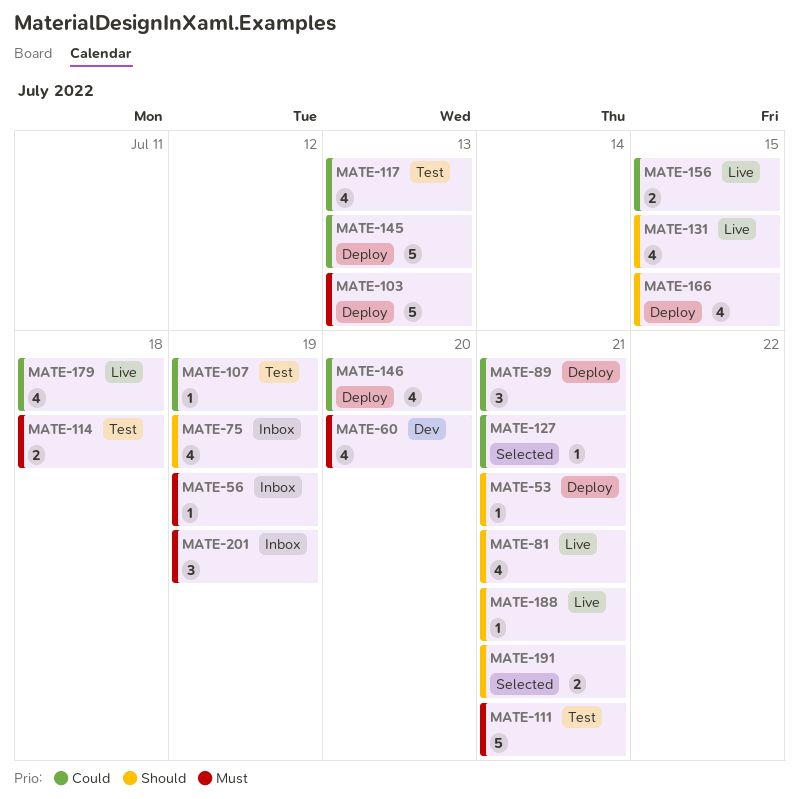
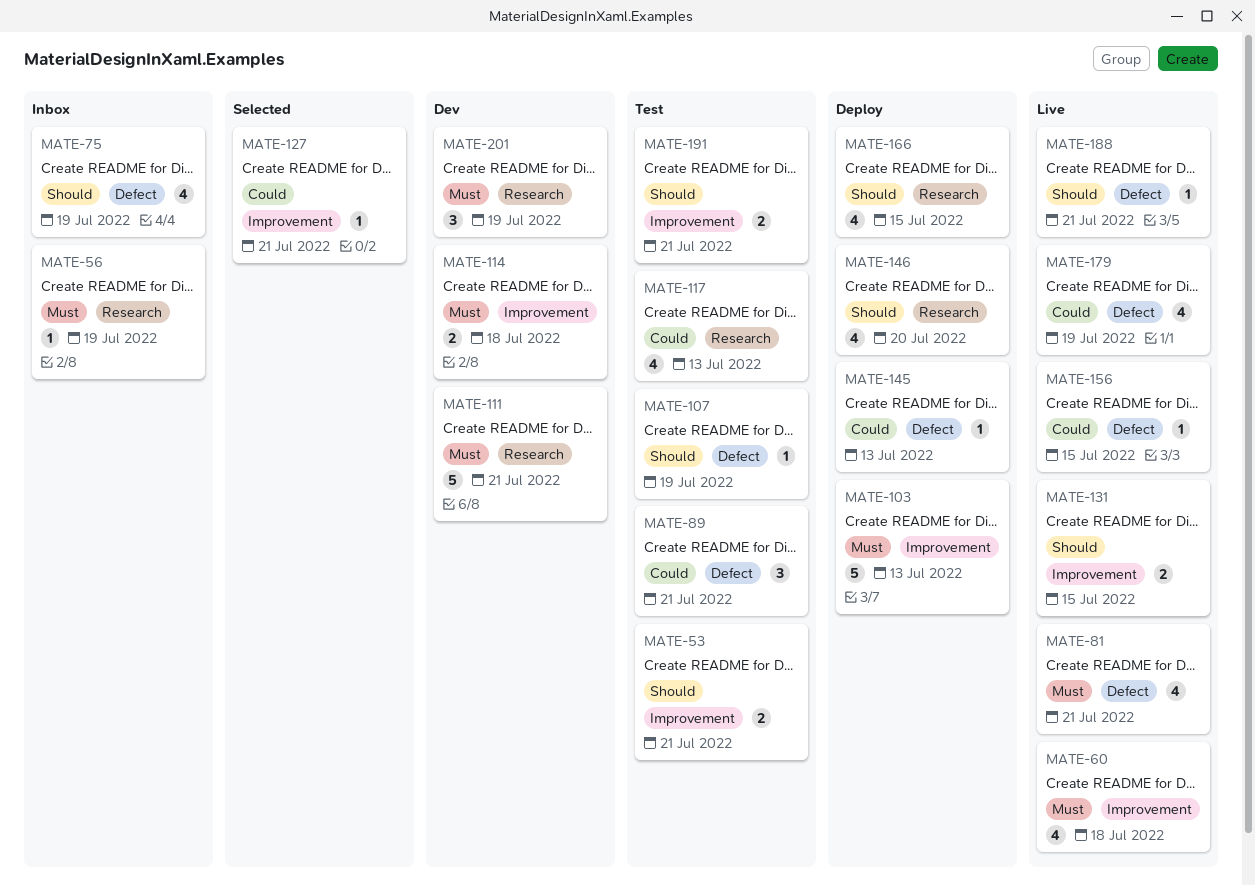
MATE-53, status: Deploy -> Test
MATE-53, estimate: 1 -> 2
MATE-60, status: Dev -> Live
MATE-60, due: Jul 20 -> Jul 18
MATE-81, priority: Should -> Must
MATE-89, status: Deploy -> Test
MATE-107, priority: Could -> Should
MATE-111, status: Test -> Dev
MATE-114, status: Test -> Dev
MATE-131, estimate: 4 -> 2
MATE-145, estimate: 5 -> 1
MATE-146, priority: Could -> Should
MATE-156, estimate: 2 -> 1
MATE-179, due: Jul 18 -> Jul 19
MATE-191, status: Selected -> Test
MATE-201, status: Inbox -> Dev

